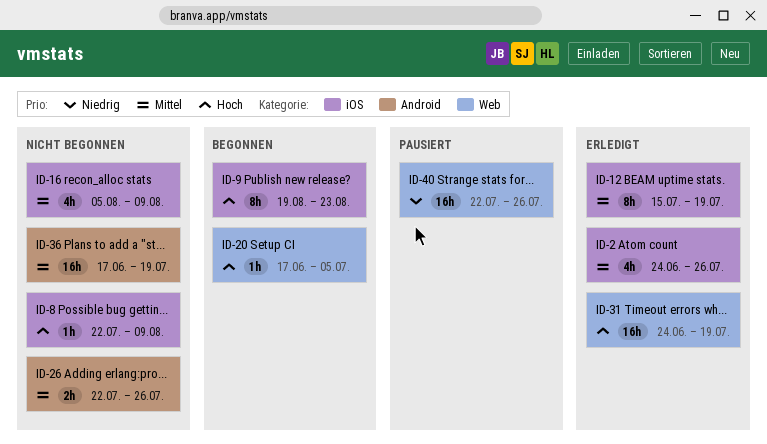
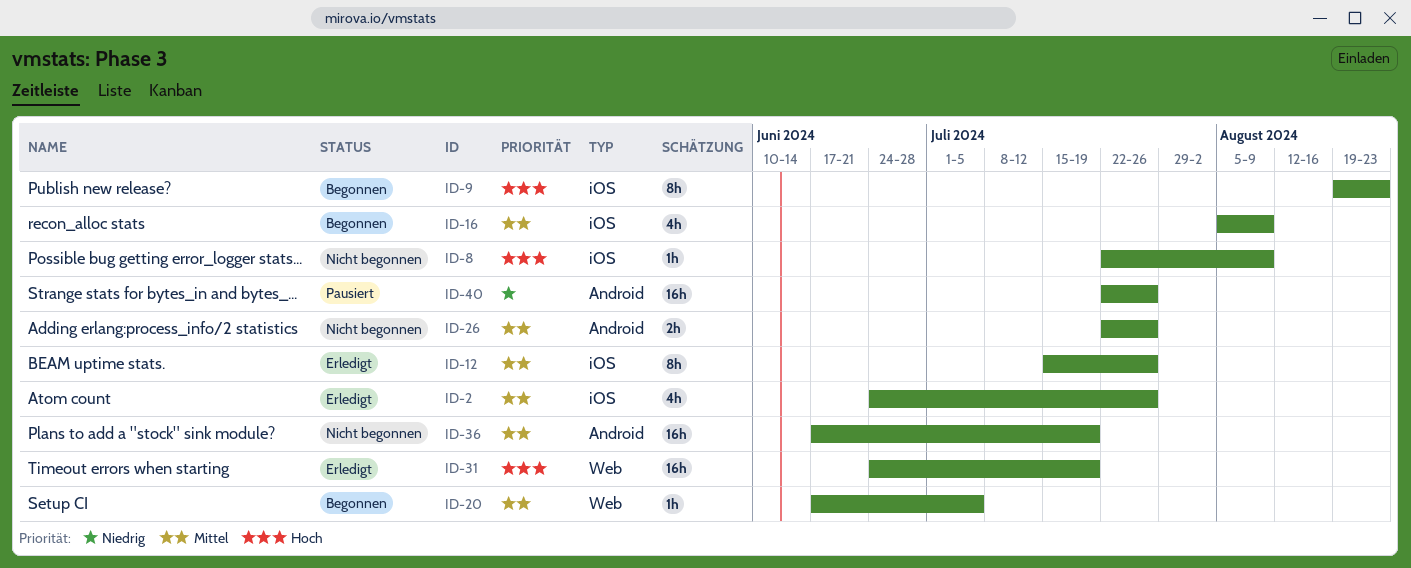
ID-12, due: Jul 19 -> Jul 26
ID-16, status: Nicht begonnen -> Begonnen
ID-20, priority: Hoch -> Mittel
ID-40, label: Web -> Android

